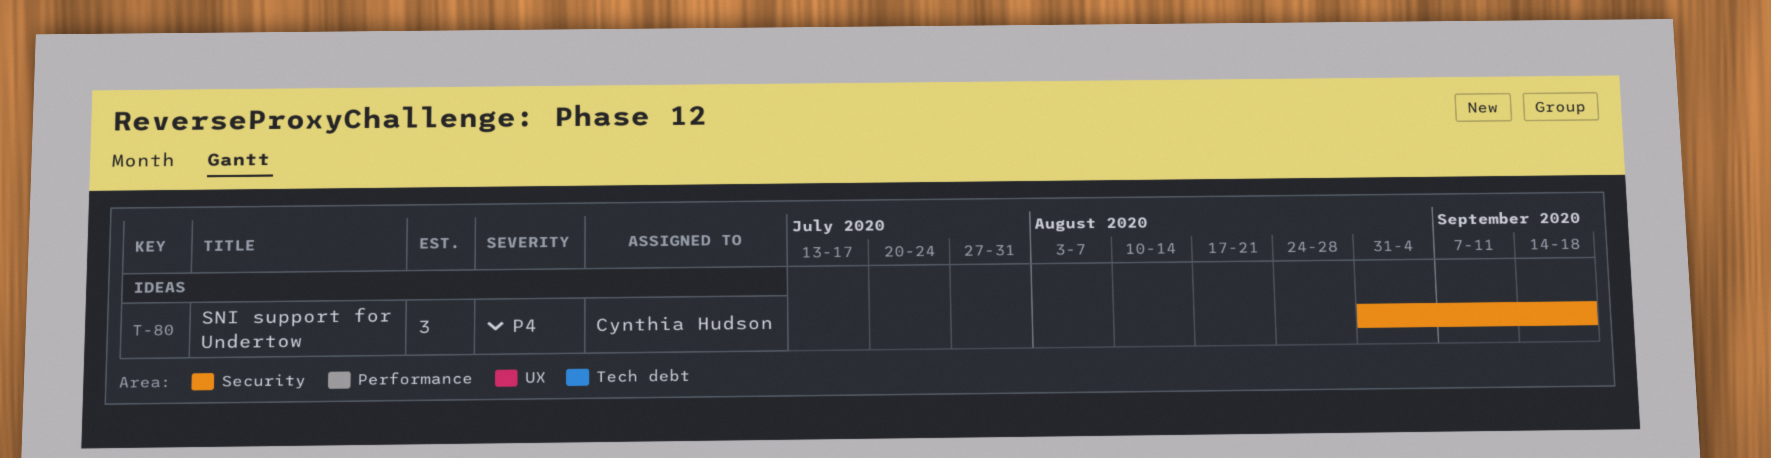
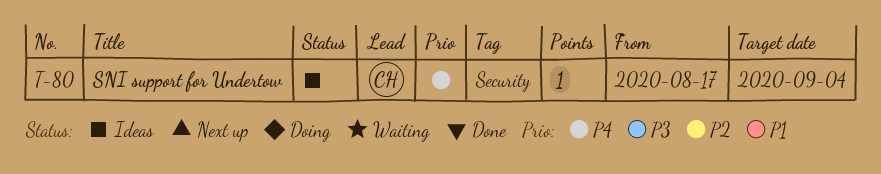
T-80, estimate: 3 -> 1
T-80, start: Aug 31 -> Aug 17
T-80, due: Sep 18 -> Sep 4

